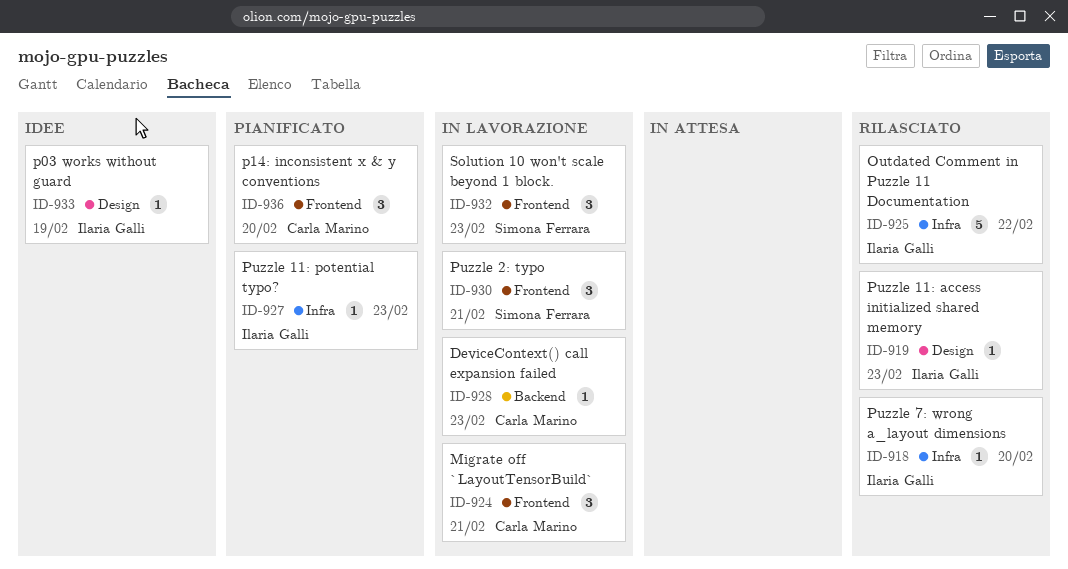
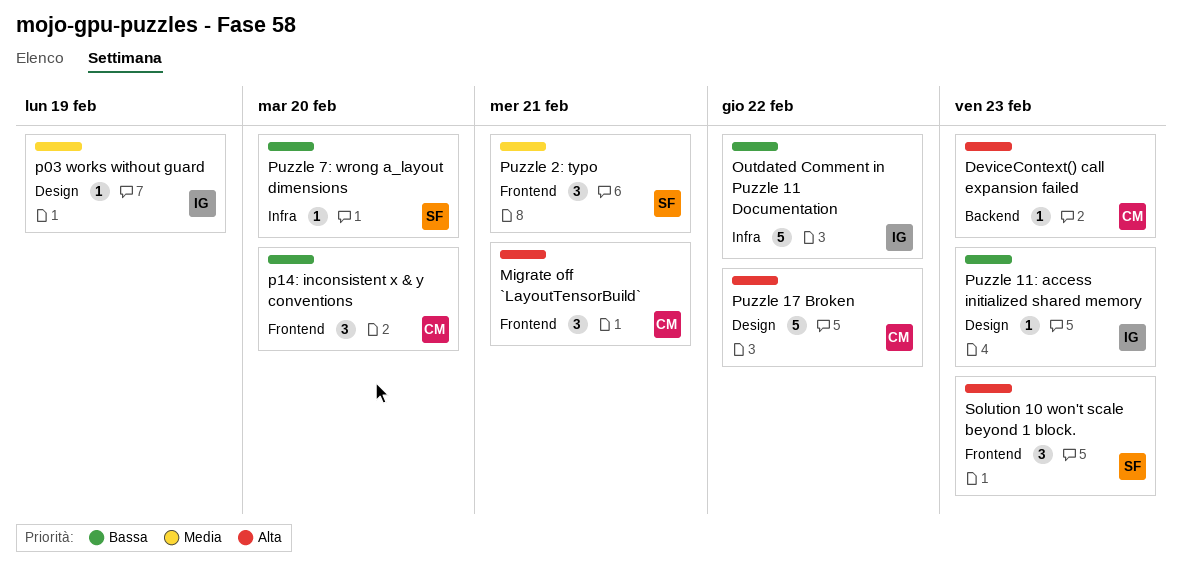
Puzzle 11: potential typo?: present -> none
Puzzle 17 Broken: none -> present
Puzzle 7: wrong a_layout dimensions, owner: Ilaria Galli -> Simona Ferrara

